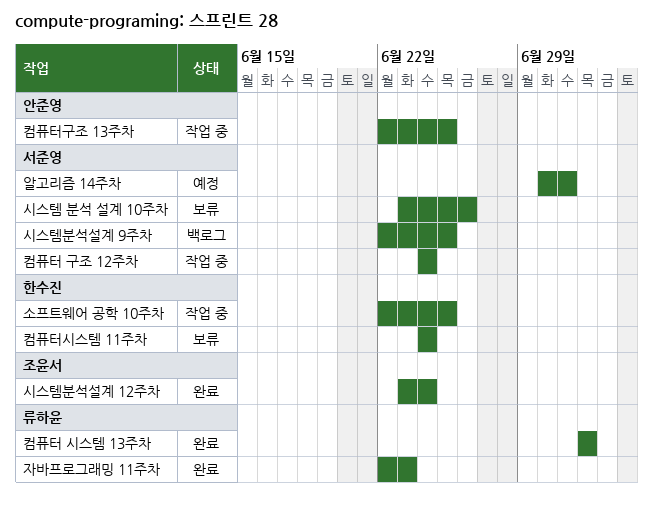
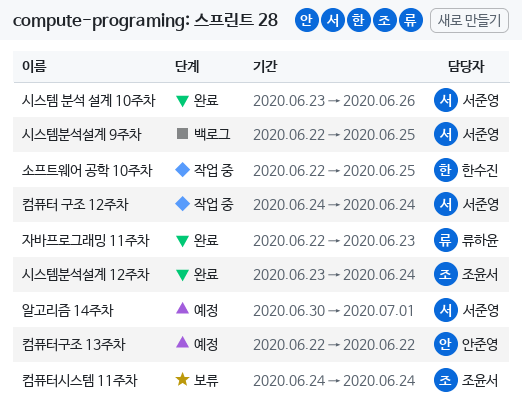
시스템 분석 설계 10주차, status: 보류 -> 완료
컴퓨터 시스템 13주차: present -> none
컴퓨터구조 13주차, status: 작업 중 -> 예정
컴퓨터구조 13주차, due: Jun 25 -> Jun 22
컴퓨터시스템 11주차, owner: 한수진 -> 조윤서

